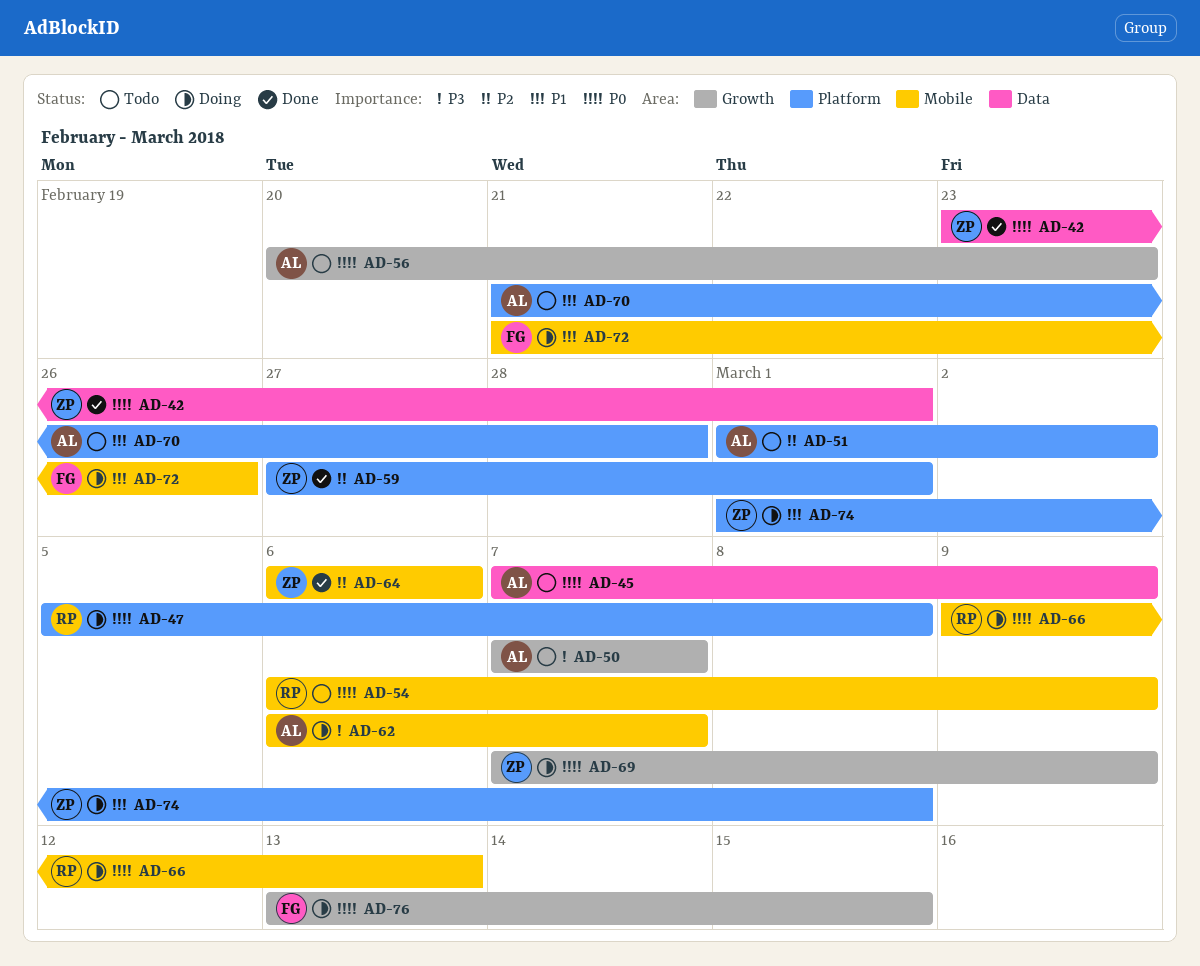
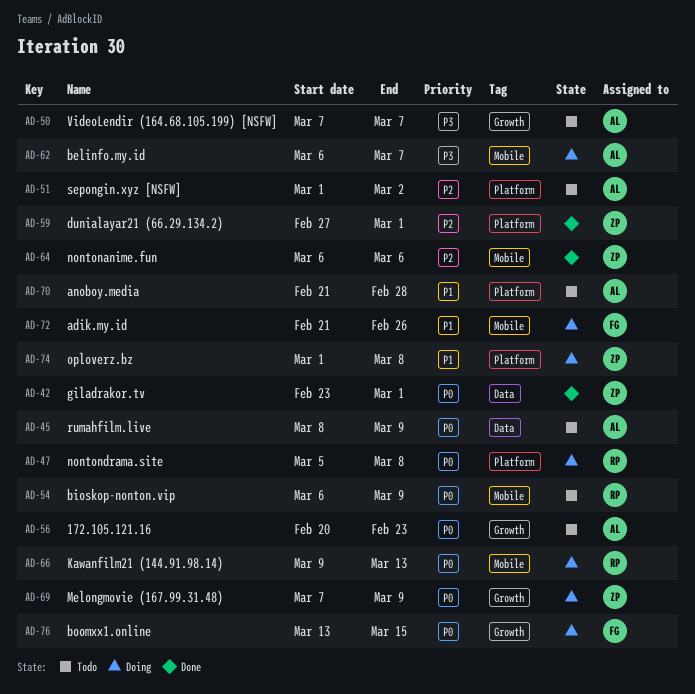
AD-45, start: Mar 7 -> Mar 8

